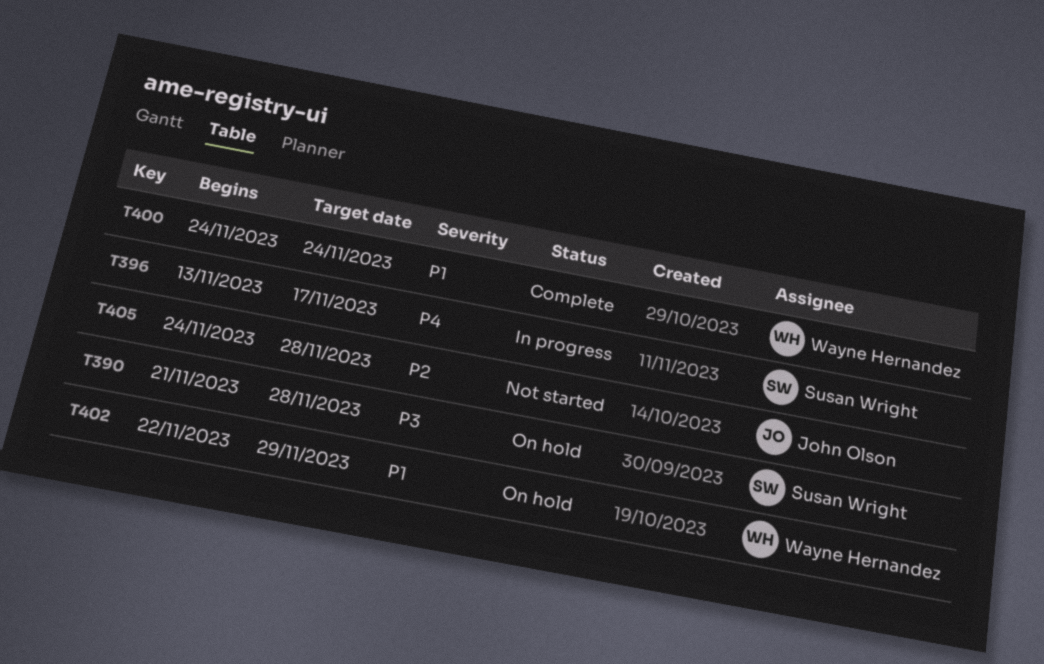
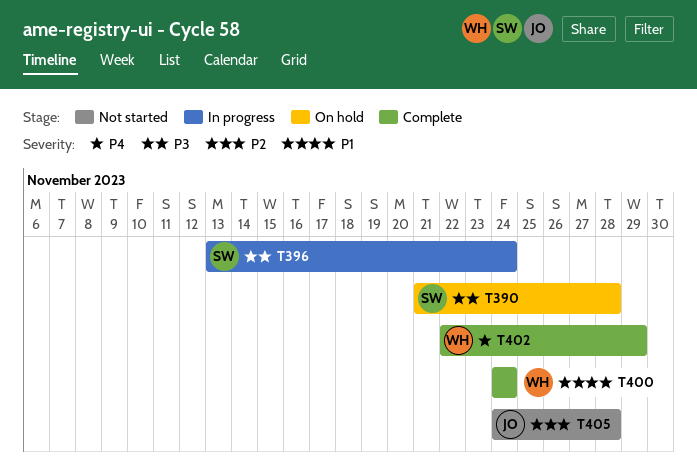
T396, priority: P4 -> P3
T396, due: Nov 17 -> Nov 24
T402, status: On hold -> Complete
T402, priority: P1 -> P4

